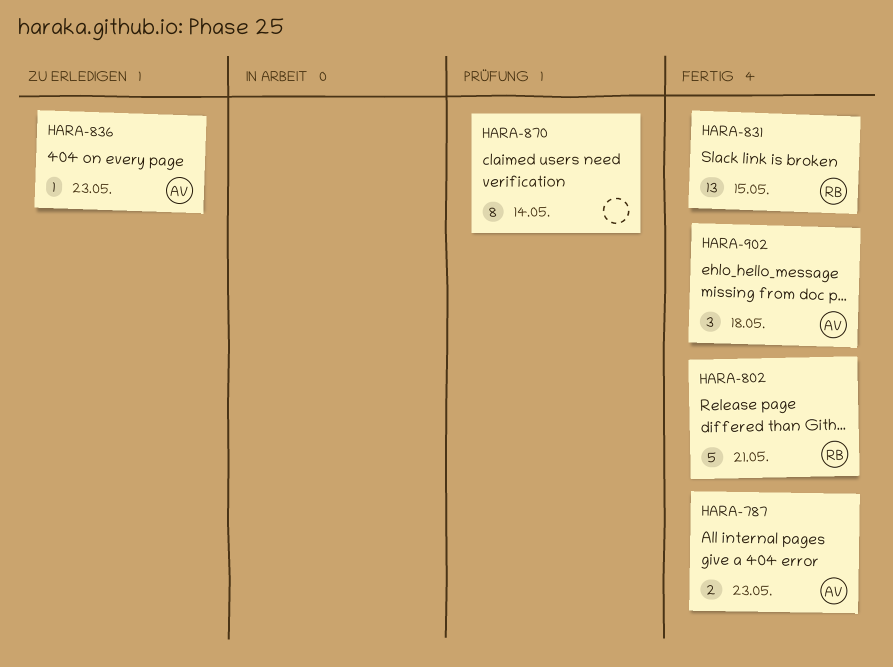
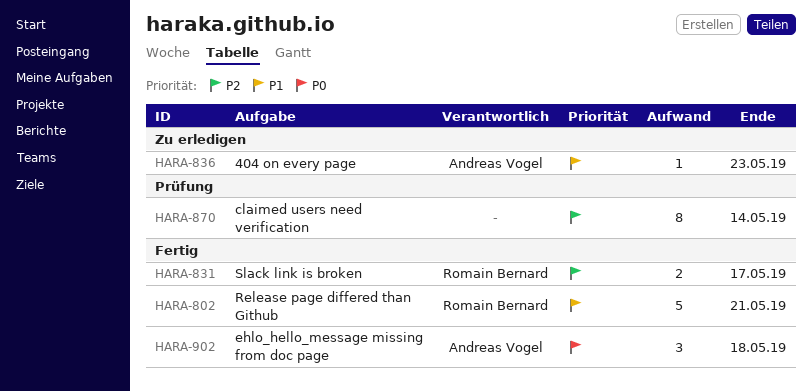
HARA-787: present -> none
HARA-831, estimate: 13 -> 2
HARA-831, due: May 15 -> May 17

